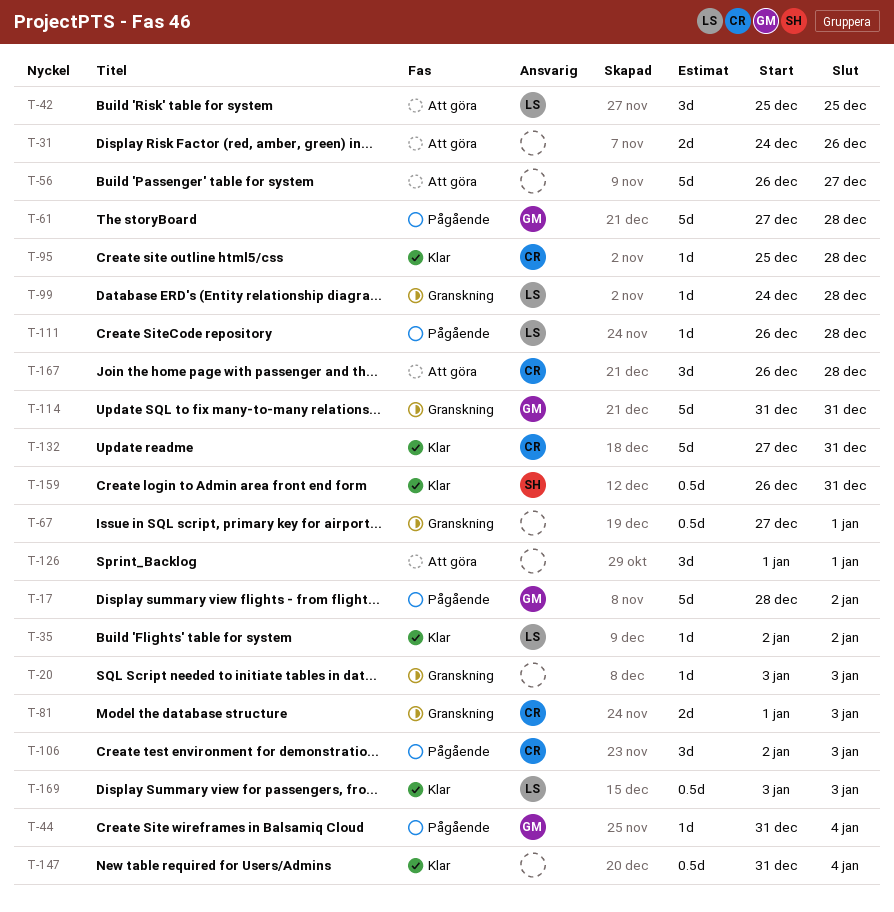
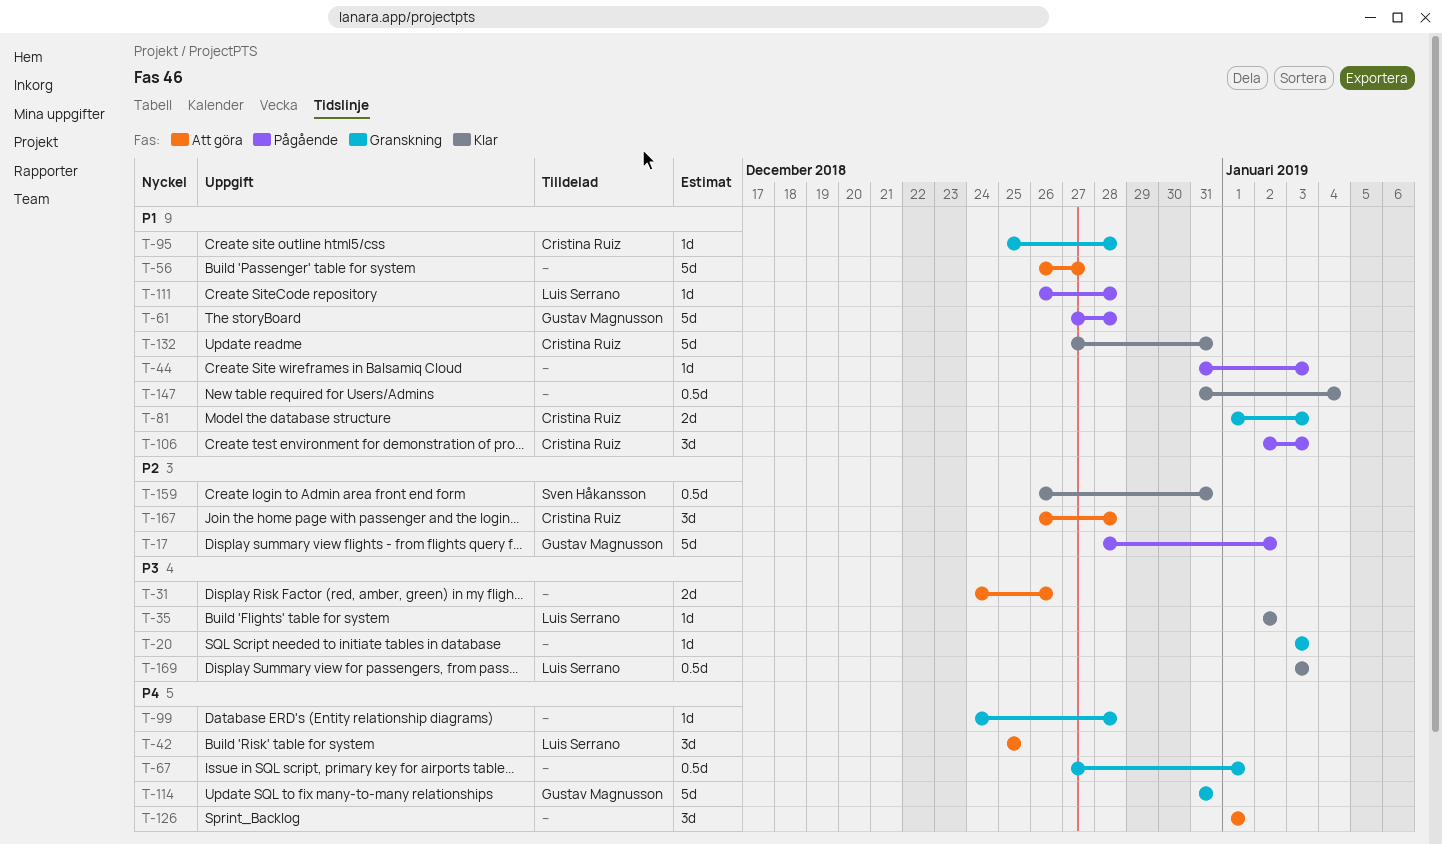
T-44, owner: Gustav Magnusson -> none
T-44, due: Jan 4 -> Jan 3
T-95, status: Klar -> Granskning
T-99, owner: Luis Serrano -> none

